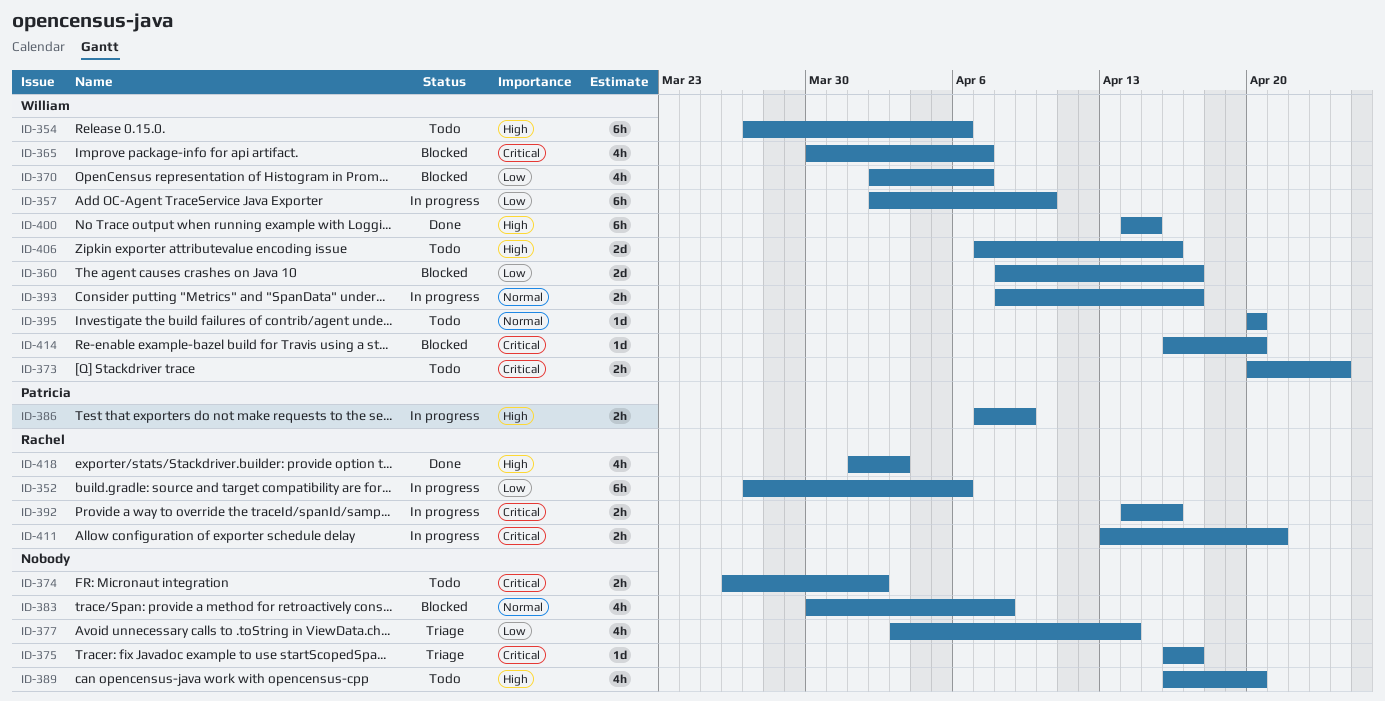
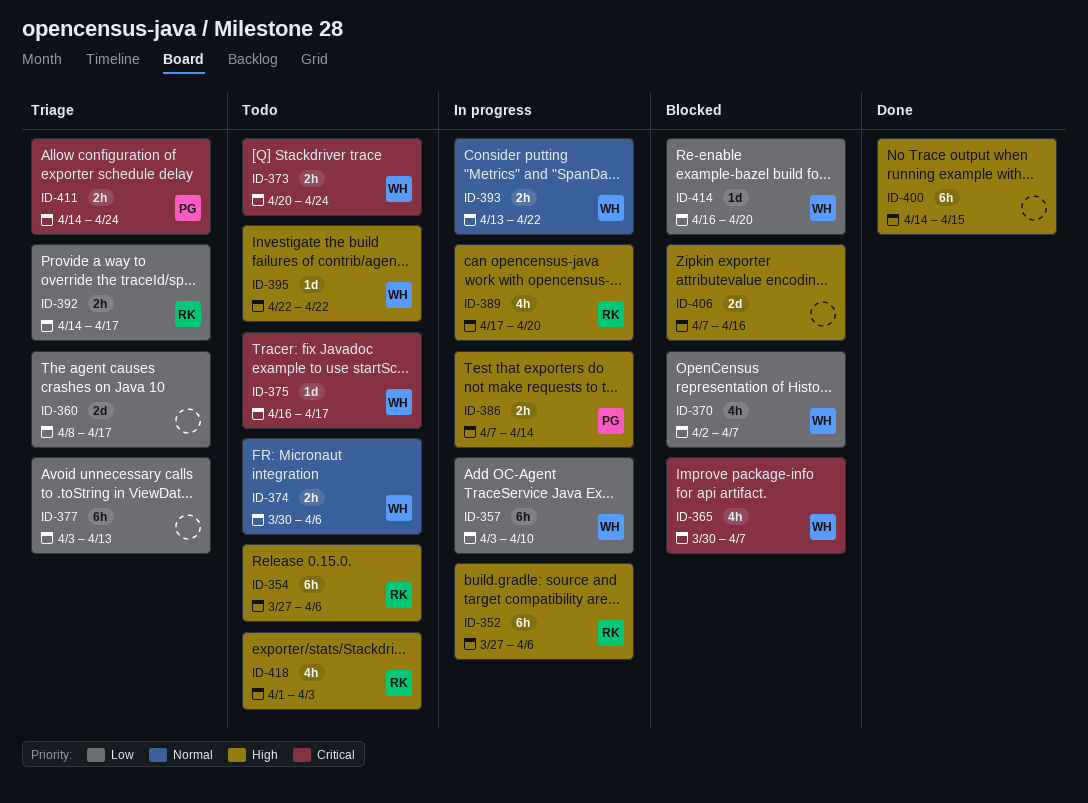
ID-352, priority: Low -> High
ID-354, owner: William -> Rachel
ID-357, start: Apr 2 -> Apr 3
ID-360, status: Blocked -> Triage
ID-360, owner: William -> none
ID-374, owner: none -> William
ID-374, priority: Critical -> Normal
ID-374, start: Mar 26 -> Mar 30
ID-374, due: Apr 2 -> Apr 6
ID-375, status: Triage -> Todo
ID-375, owner: none -> William
ID-377, estimate: 4h -> 6h
ID-377, due: Apr 14 -> Apr 13
ID-383: present -> none
ID-386, due: Apr 9 -> Apr 14
ID-389, status: Todo -> In progress
ID-389, owner: none -> Rachel
ID-389, start: Apr 16 -> Apr 17
ID-392, status: In progress -> Triage
ID-392, priority: Critical -> Low
ID-392, due: Apr 16 -> Apr 17
ID-393, start: Apr 8 -> Apr 13
ID-393, due: Apr 17 -> Apr 22
ID-395, priority: Normal -> High
ID-395, start: Apr 20 -> Apr 22
ID-395, due: Apr 20 -> Apr 22
ID-400, owner: William -> none
ID-406, status: Todo -> Blocked
ID-406, owner: William -> none
ID-411, status: In progress -> Triage
ID-411, owner: Rachel -> Patricia
ID-411, start: Apr 13 -> Apr 14
ID-411, due: Apr 21 -> Apr 24
ID-414, priority: Critical -> Low
ID-418, status: Done -> Todo

